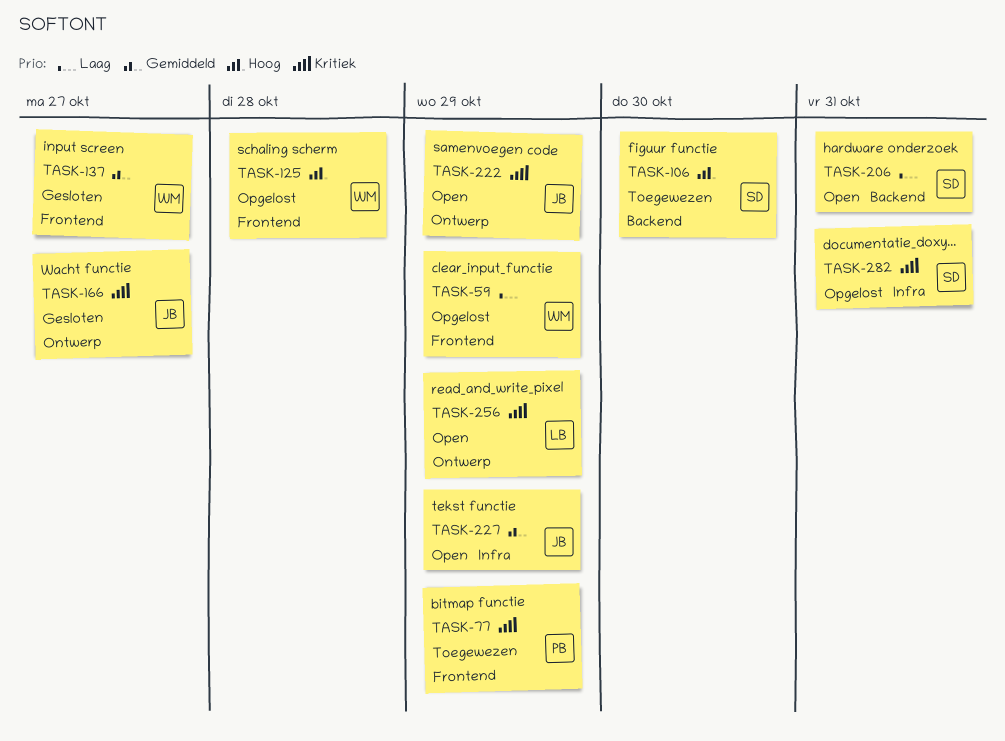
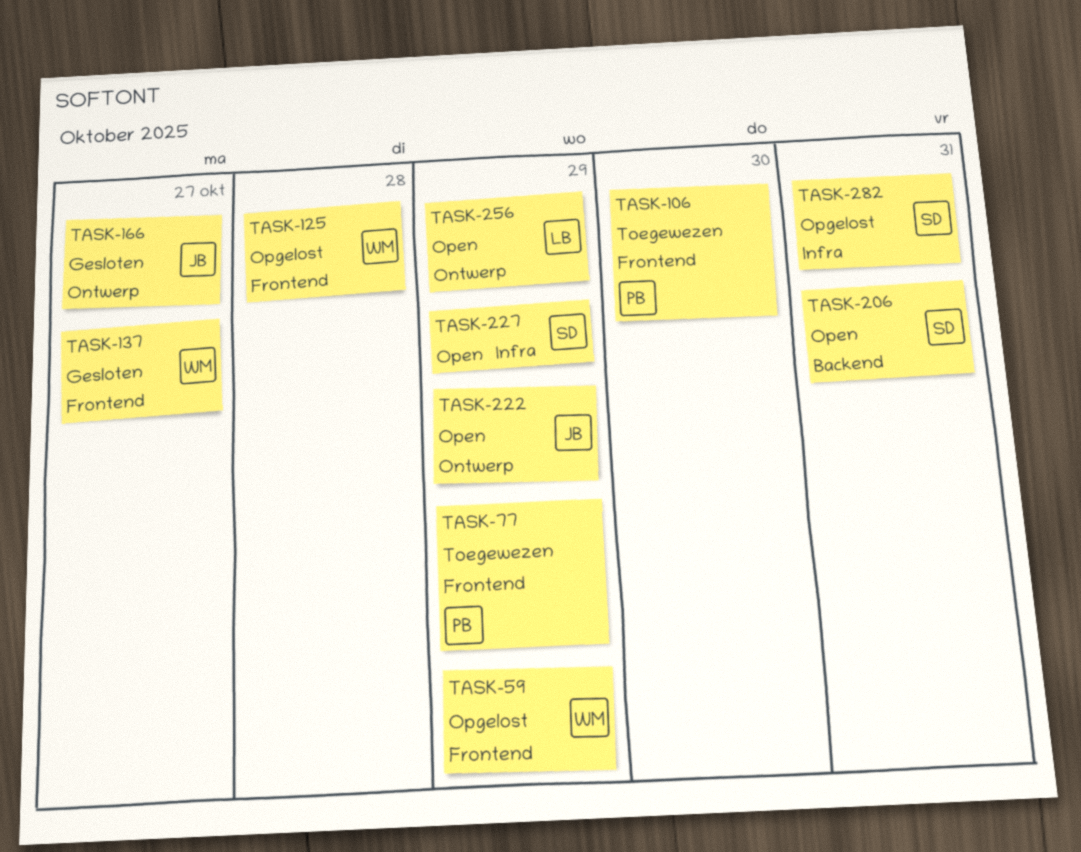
TASK-106, owner: SD -> PB
TASK-106, label: Backend -> Frontend
TASK-227, owner: JB -> SD

